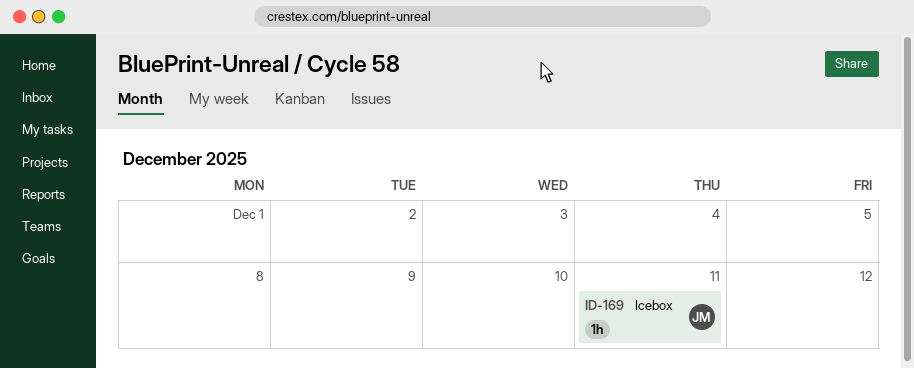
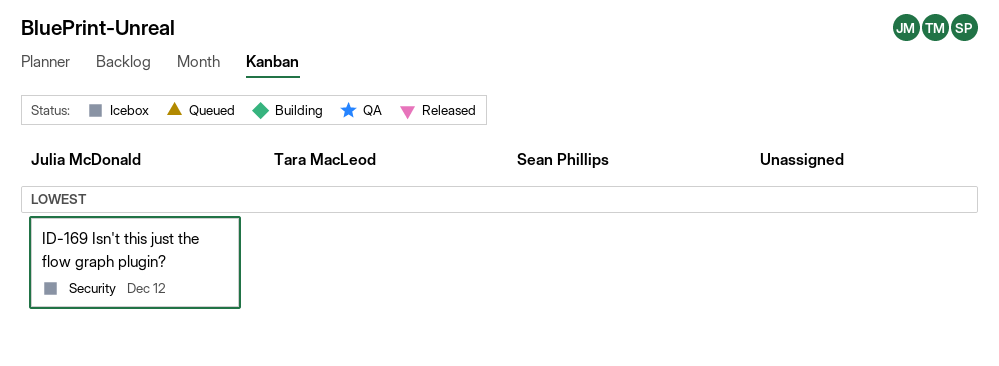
ID-169, due: Dec 11 -> Dec 12

